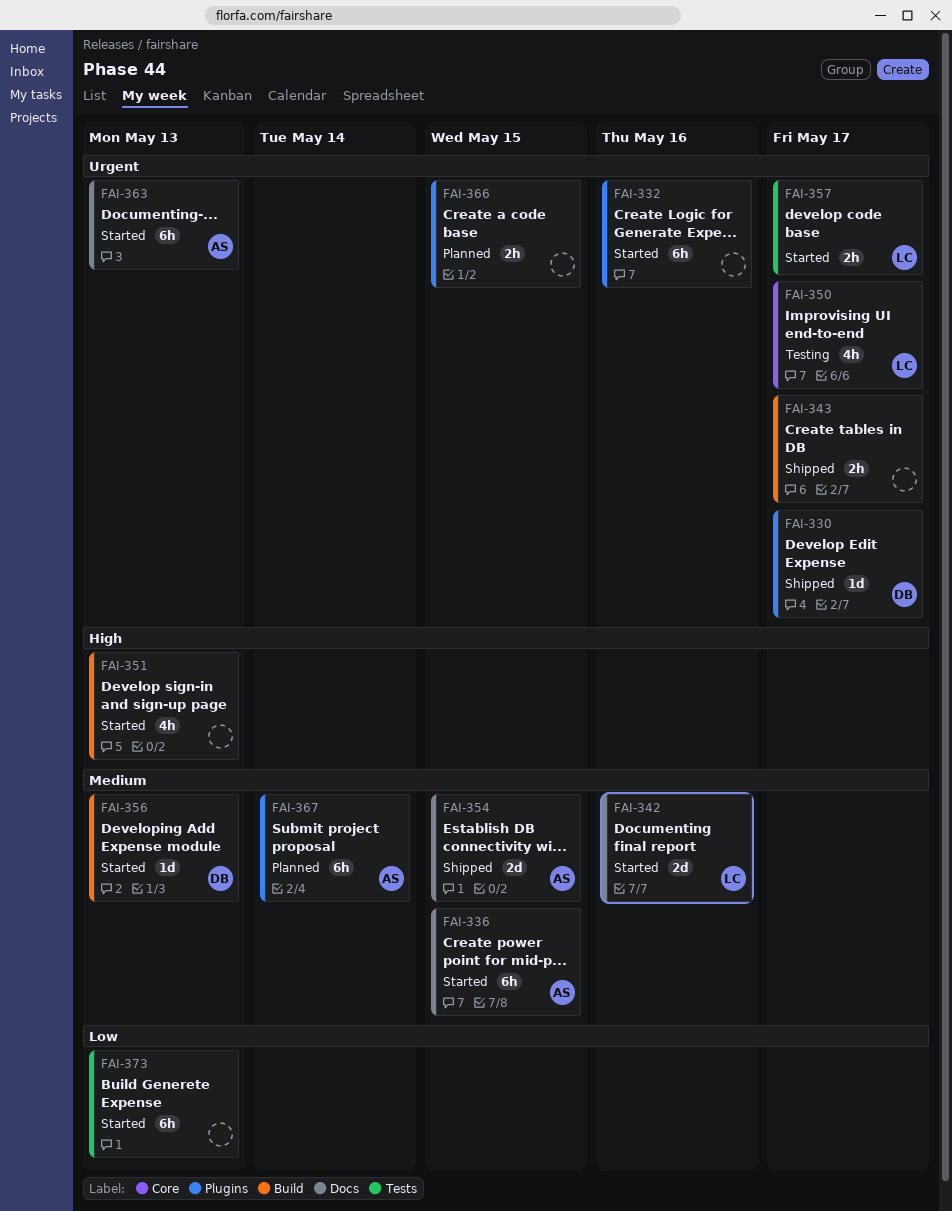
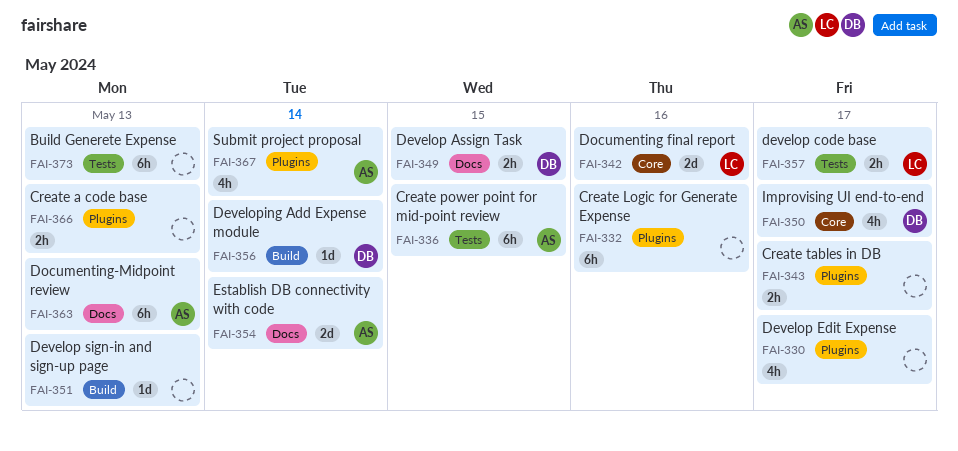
FAI-330, owner: DB -> none
FAI-330, estimate: 1d -> 4h
FAI-336, label: Docs -> Tests
FAI-342, label: Docs -> Core
FAI-343, label: Build -> Plugins
FAI-349: none -> present
FAI-350, owner: LC -> DB
FAI-351, estimate: 4h -> 1d
FAI-354, due: May 15 -> May 14
FAI-356, due: May 13 -> May 14
FAI-366, due: May 15 -> May 13
FAI-367, estimate: 6h -> 4h

